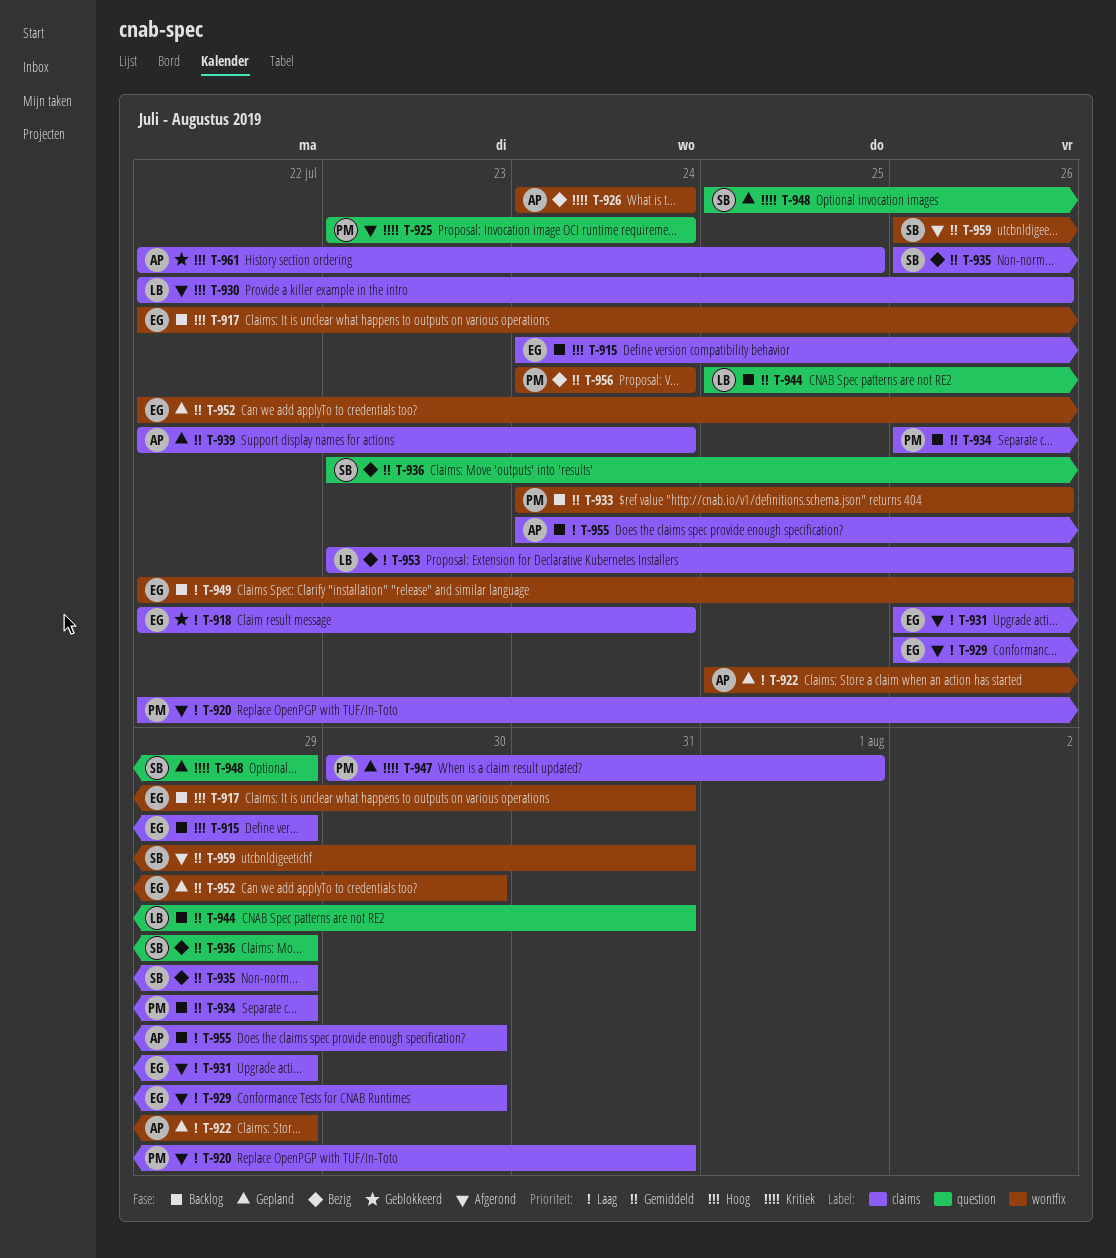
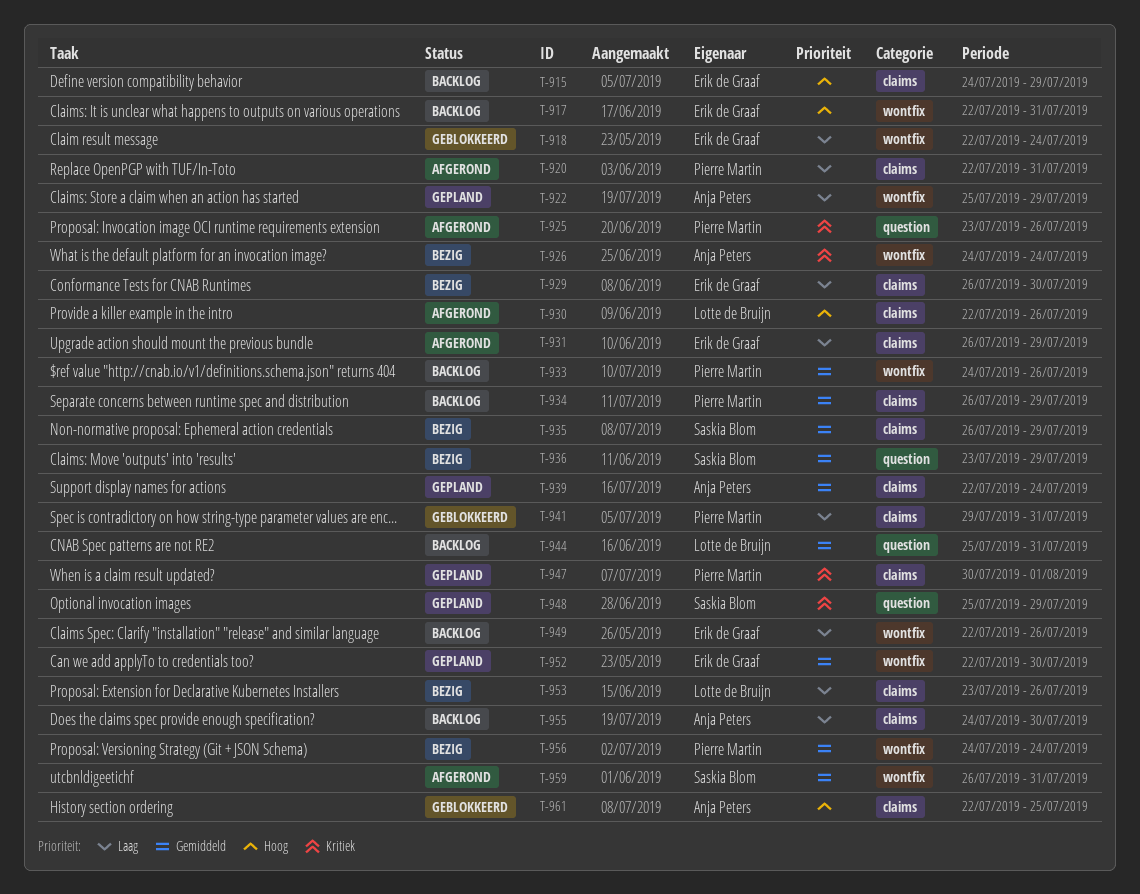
T-918, label: claims -> wontfix
T-925, due: Jul 24 -> Jul 26
T-929, status: Afgerond -> Bezig
T-941: none -> present

